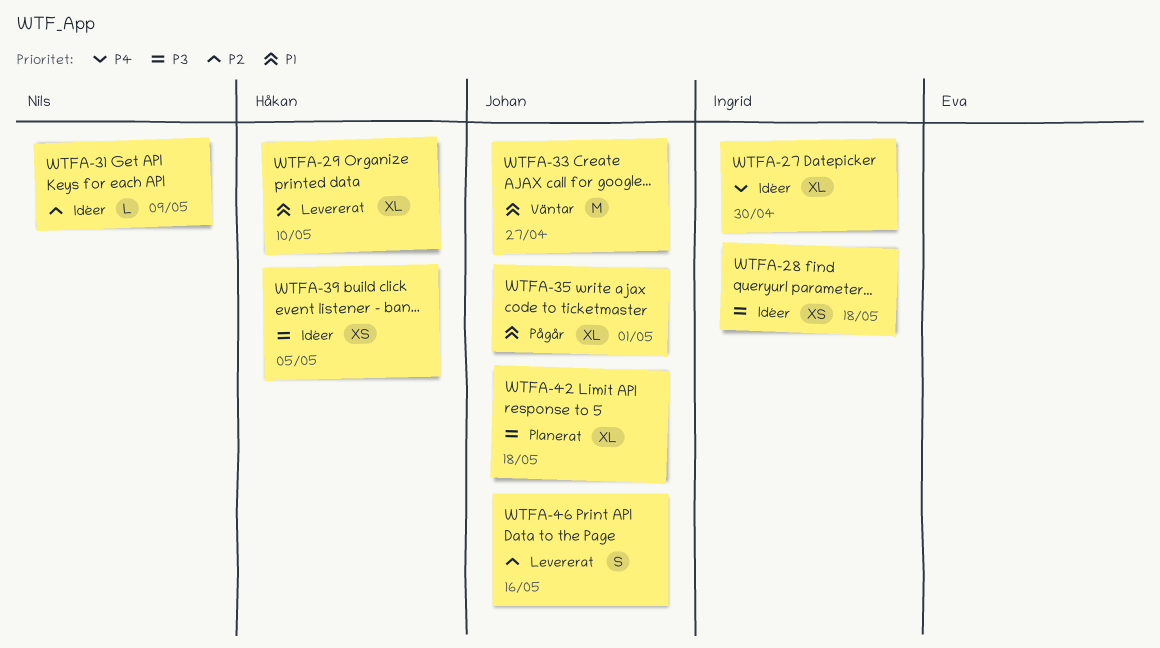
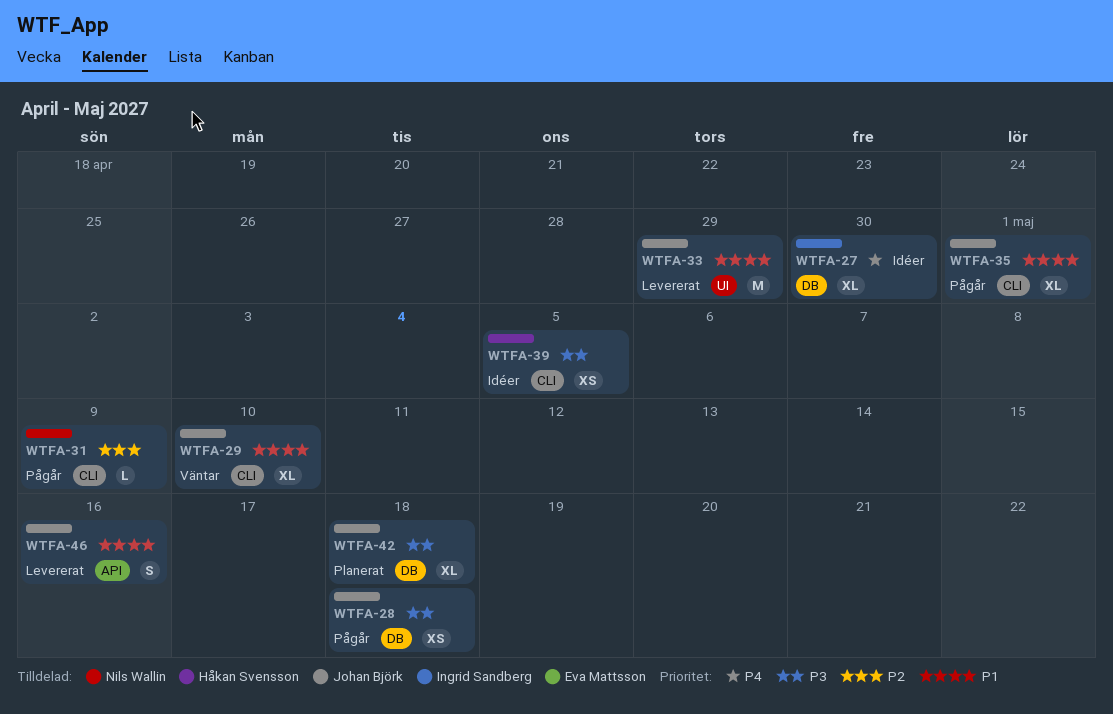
WTFA-28, status: Idéer -> Pågår
WTFA-28, owner: Ingrid Sandberg -> Johan Björk
WTFA-29, status: Levererat -> Väntar
WTFA-29, owner: Håkan Svensson -> Johan Björk
WTFA-31, status: Idéer -> Pågår
WTFA-33, status: Väntar -> Levererat
WTFA-33, due: Apr 27 -> Apr 29
WTFA-46, priority: P2 -> P1

